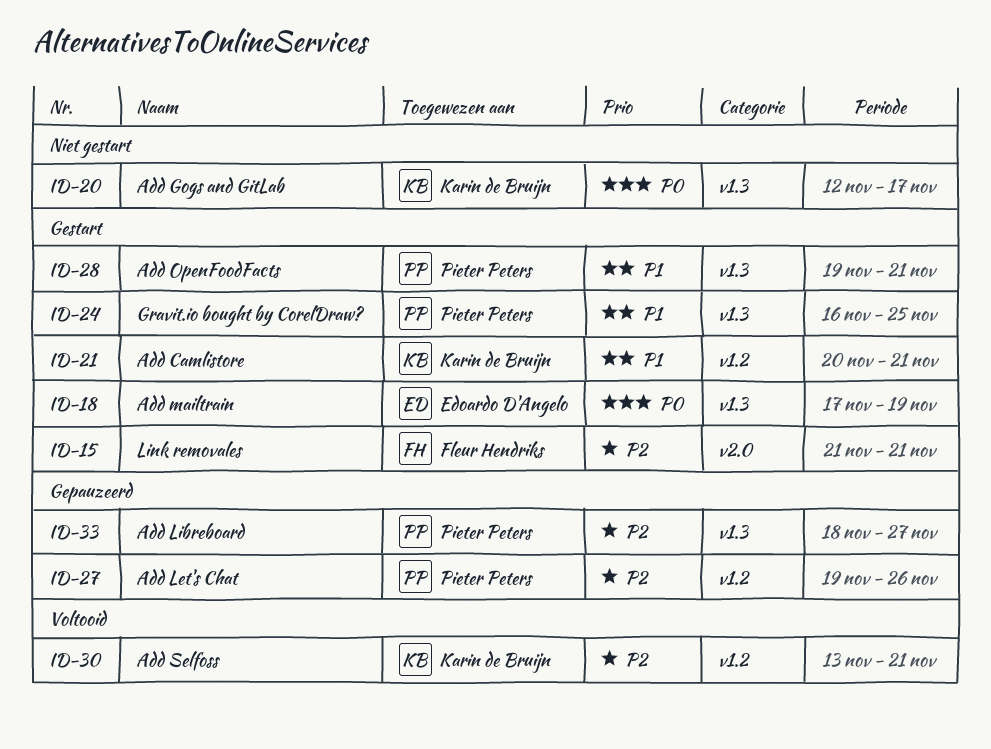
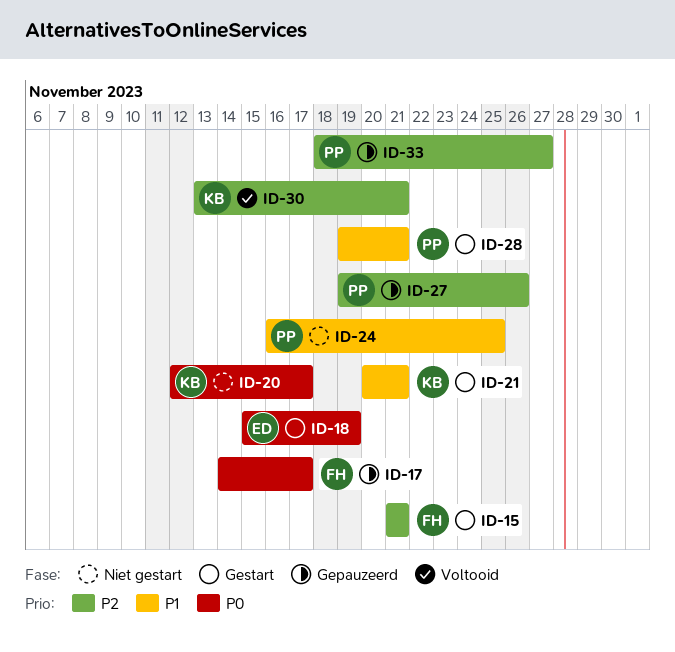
ID-17: none -> present
ID-18, start: Nov 17 -> Nov 15
ID-24, status: Gestart -> Niet gestart

